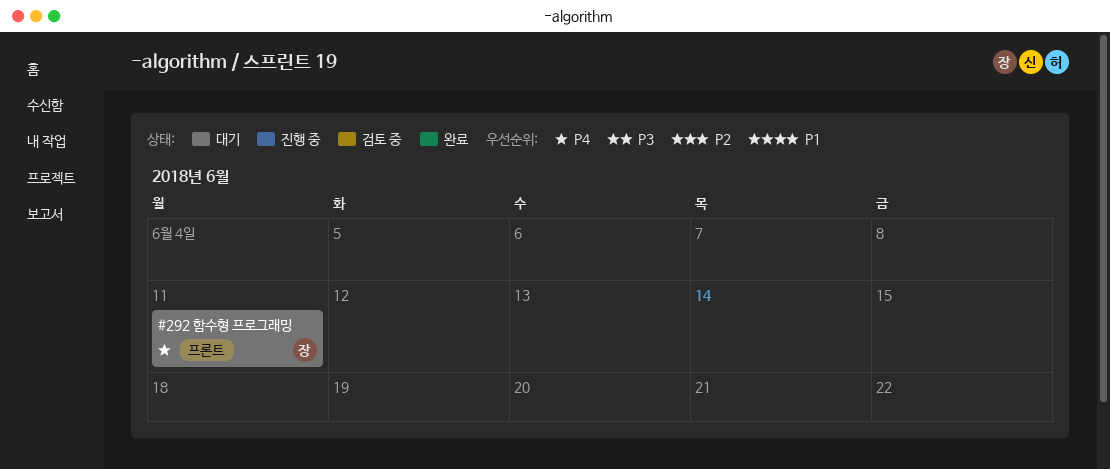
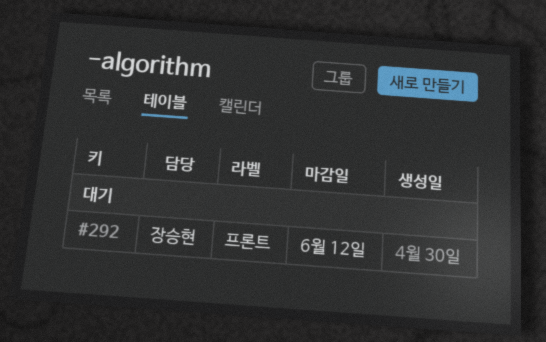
#292, due: Jun 11 -> Jun 12

